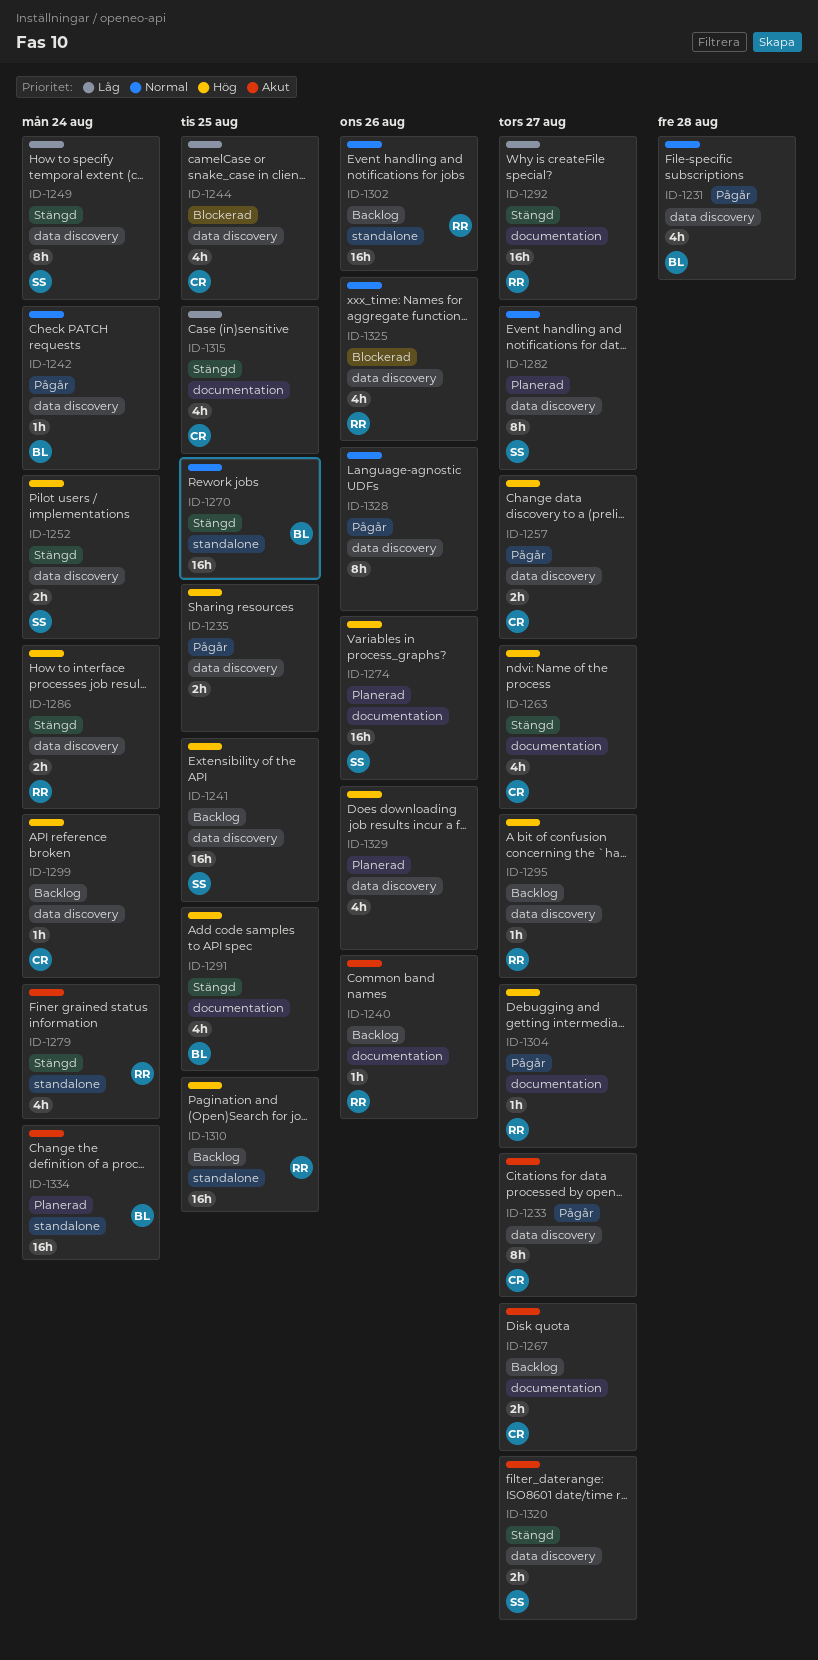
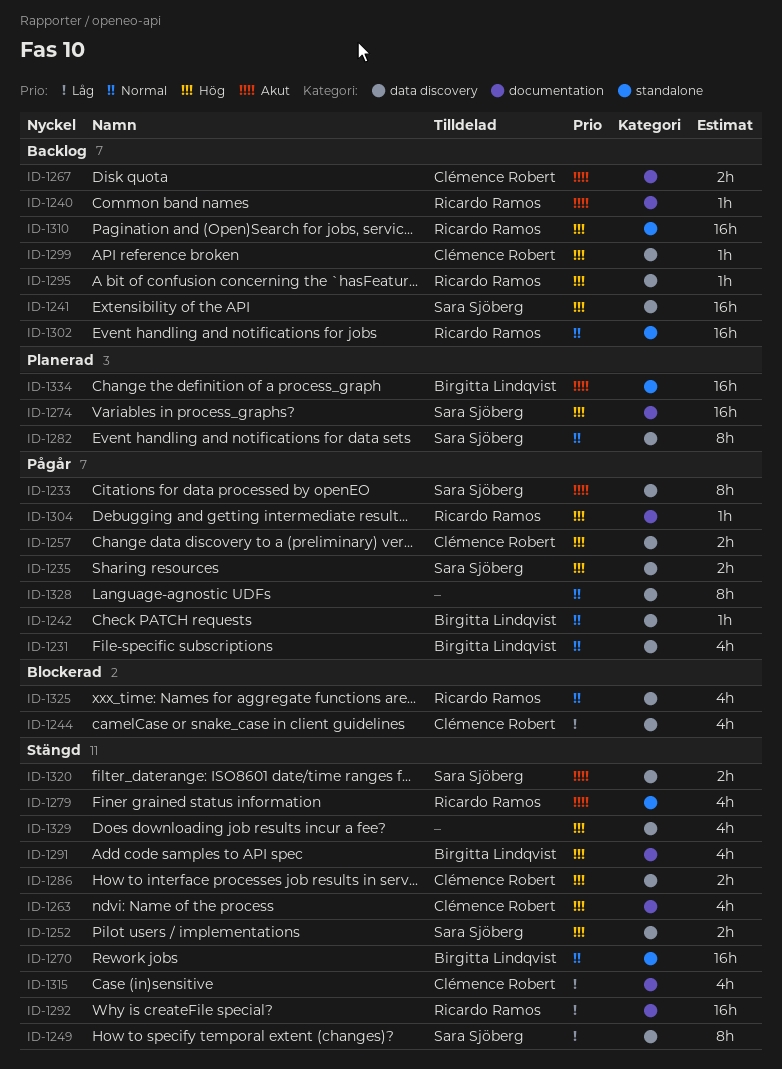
ID-1233, owner: Clémence Robert -> Sara Sjöberg
ID-1235, owner: none -> Sara Sjöberg
ID-1286, owner: Ricardo Ramos -> Clémence Robert
ID-1329, status: Planerad -> Stängd

